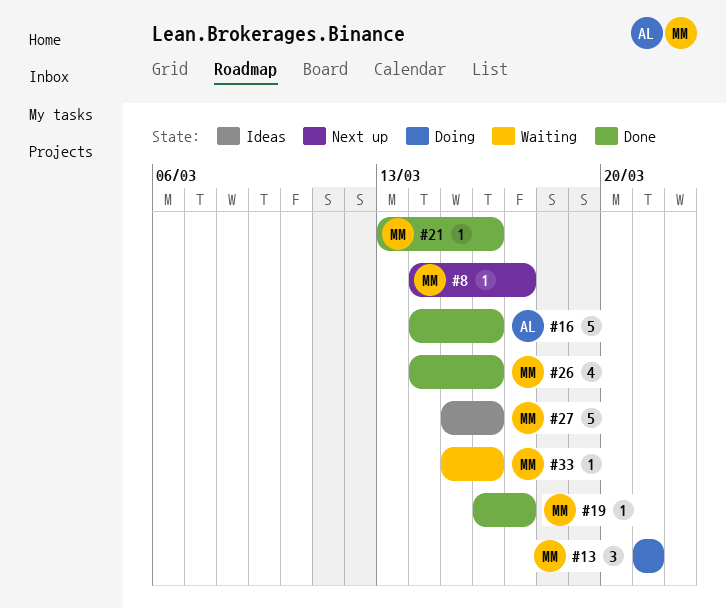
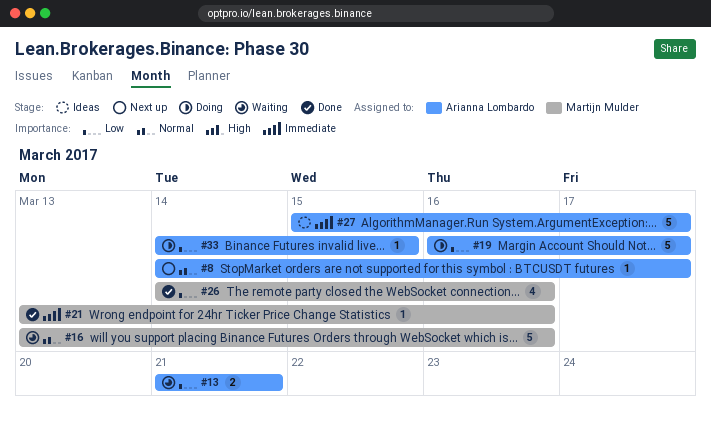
#8, owner: Martijn Mulder -> Arianna Lombardo
#13, status: Doing -> Waiting
#13, owner: Martijn Mulder -> Arianna Lombardo
#13, estimate: 3 -> 2
#16, status: Done -> Waiting
#16, owner: Arianna Lombardo -> Martijn Mulder
#16, start: Mar 14 -> Mar 13
#19, status: Done -> Doing
#19, owner: Martijn Mulder -> Arianna Lombardo
#19, estimate: 1 -> 5
#27, owner: Martijn Mulder -> Arianna Lombardo
#27, due: Mar 16 -> Mar 17
#33, status: Waiting -> Doing
#33, owner: Martijn Mulder -> Arianna Lombardo
#33, start: Mar 15 -> Mar 14
#33, due: Mar 16 -> Mar 15

